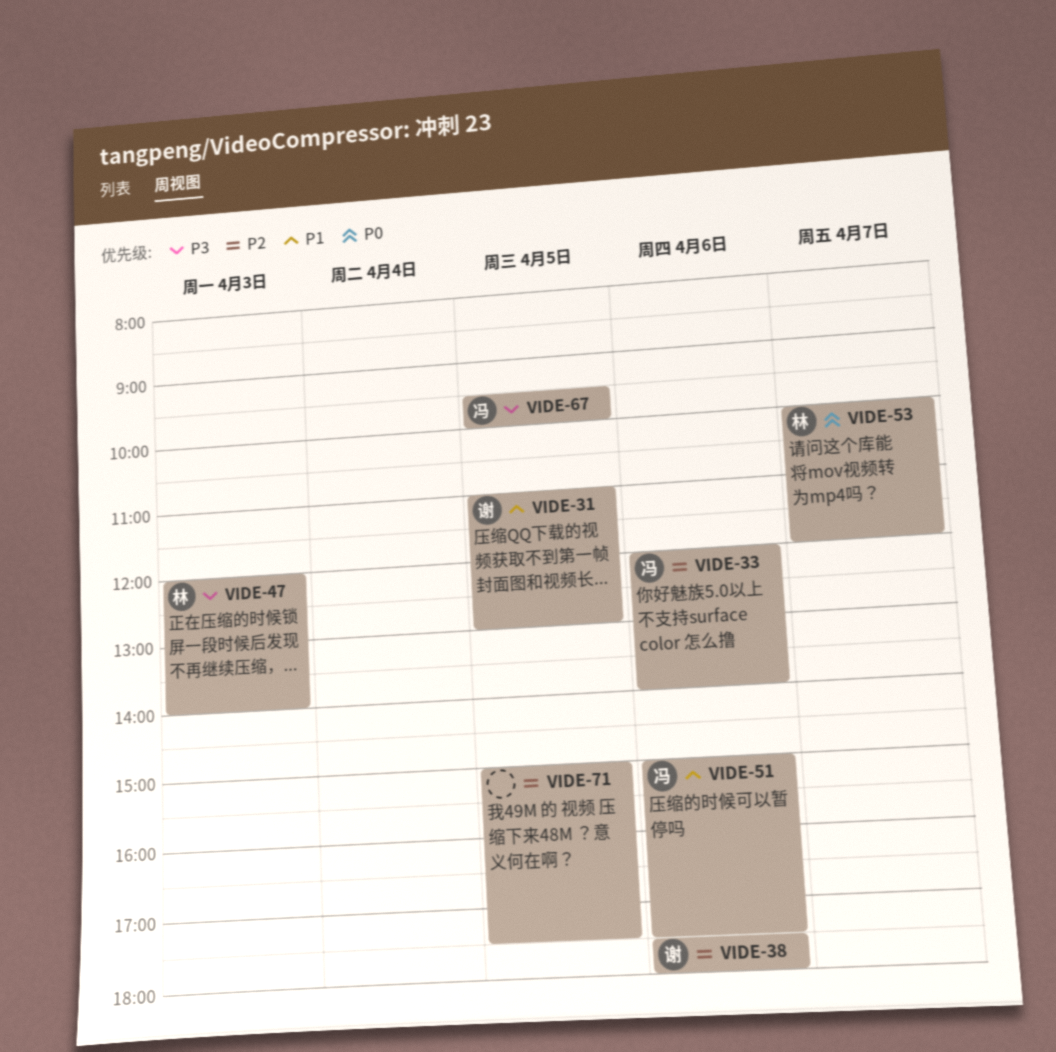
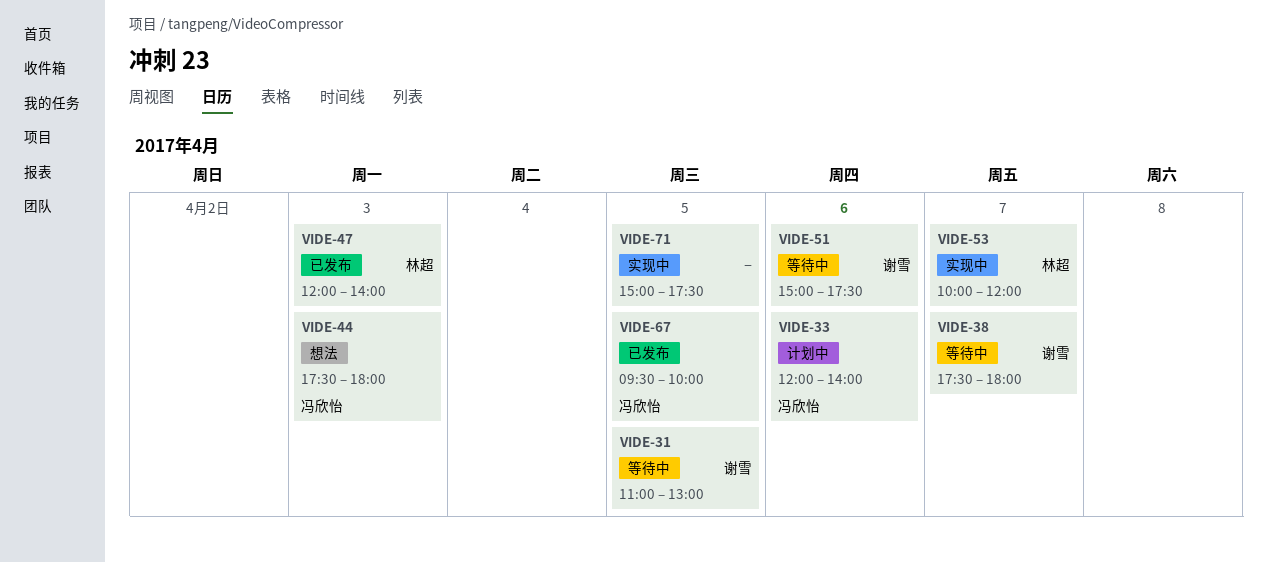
VIDE-38, day: Apr 6 -> Apr 7
VIDE-44: none -> present
VIDE-51, owner: 冯欣怡 -> 谢雪

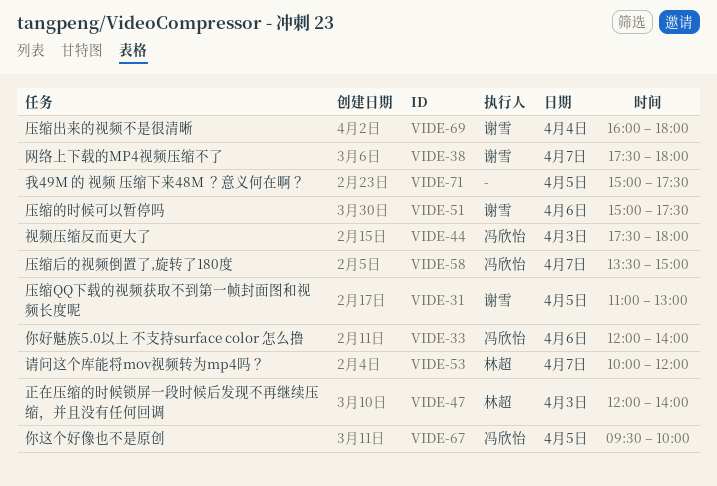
VIDE-58: none -> present
VIDE-69: none -> present

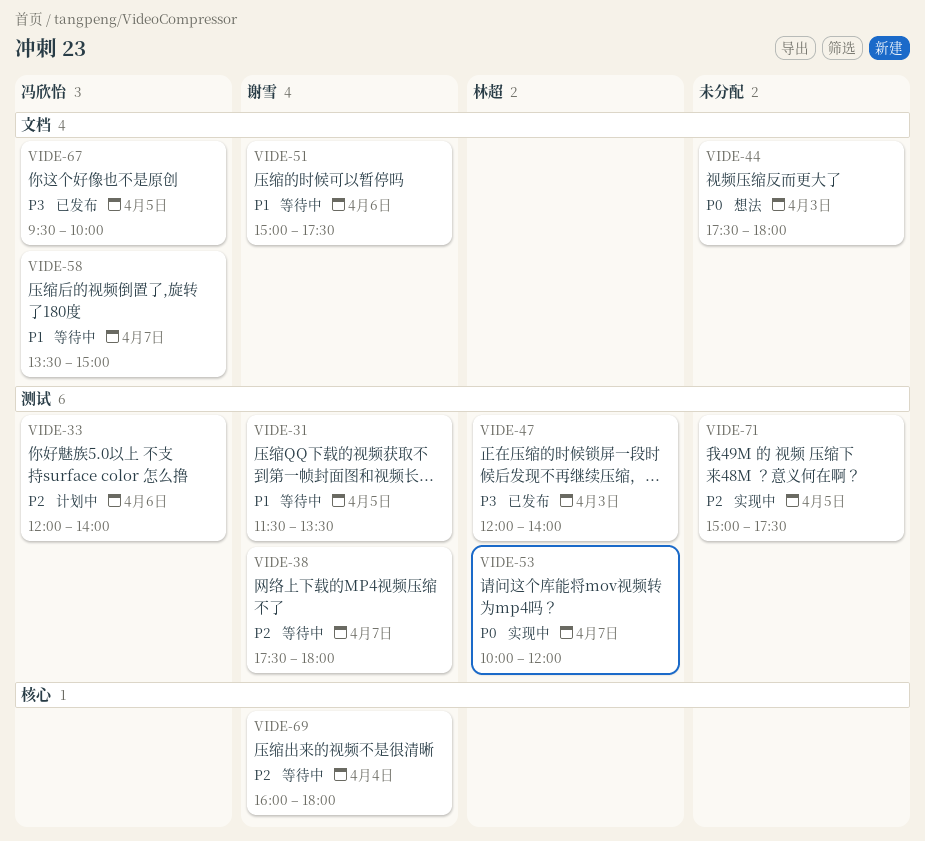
VIDE-31, begins: 11:00 -> 11:30
VIDE-31, ends: 13:00 -> 13:30
VIDE-44, owner: 冯欣怡 -> none

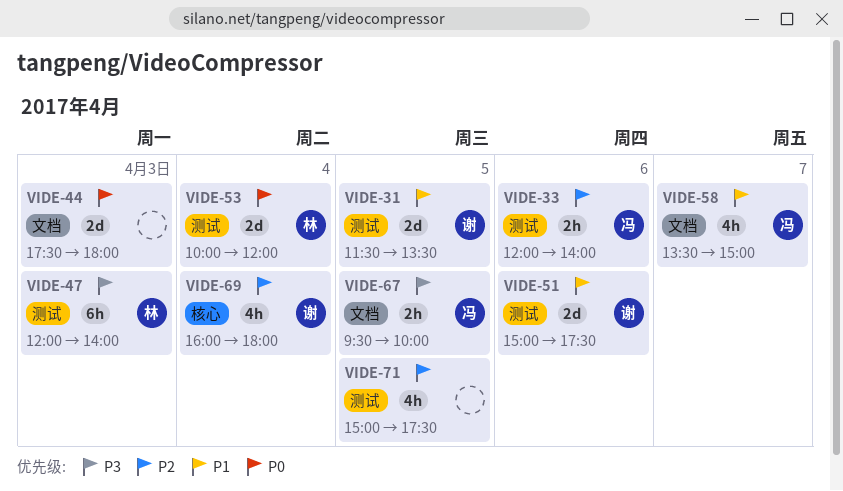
VIDE-38: present -> none
VIDE-51, label: 文档 -> 测试
VIDE-53, day: Apr 7 -> Apr 4

